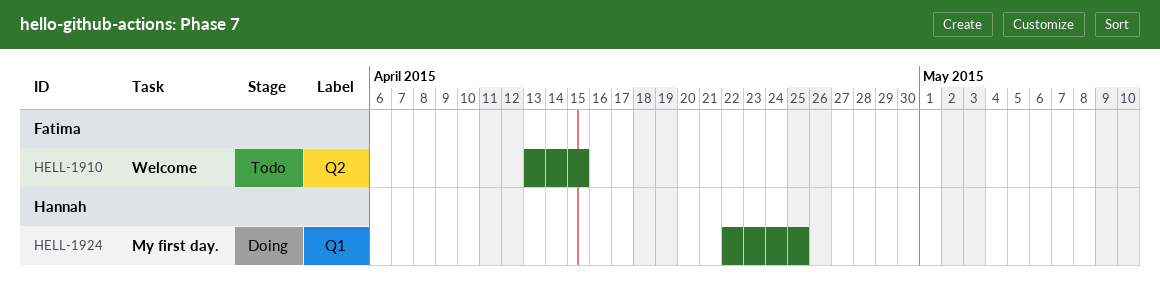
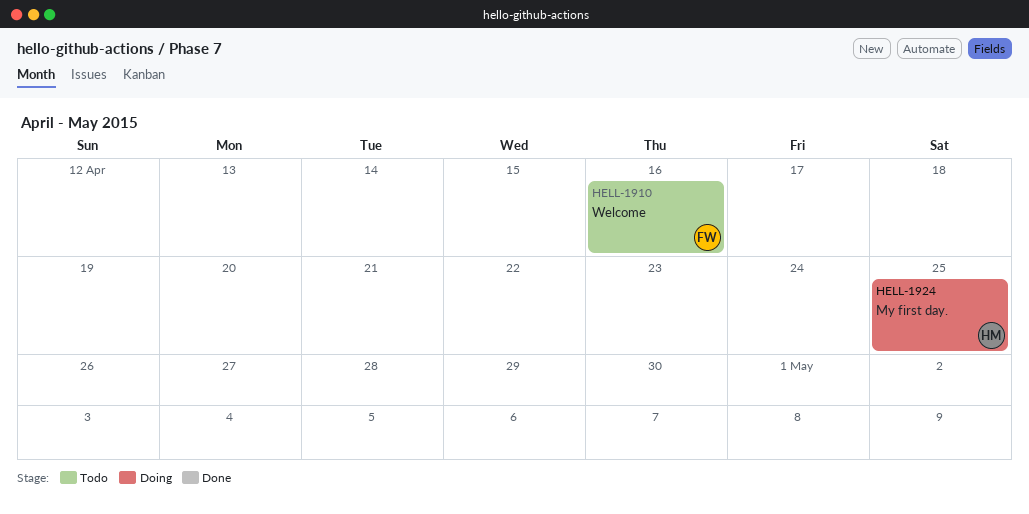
HELL-1910, due: Apr 15 -> Apr 16

